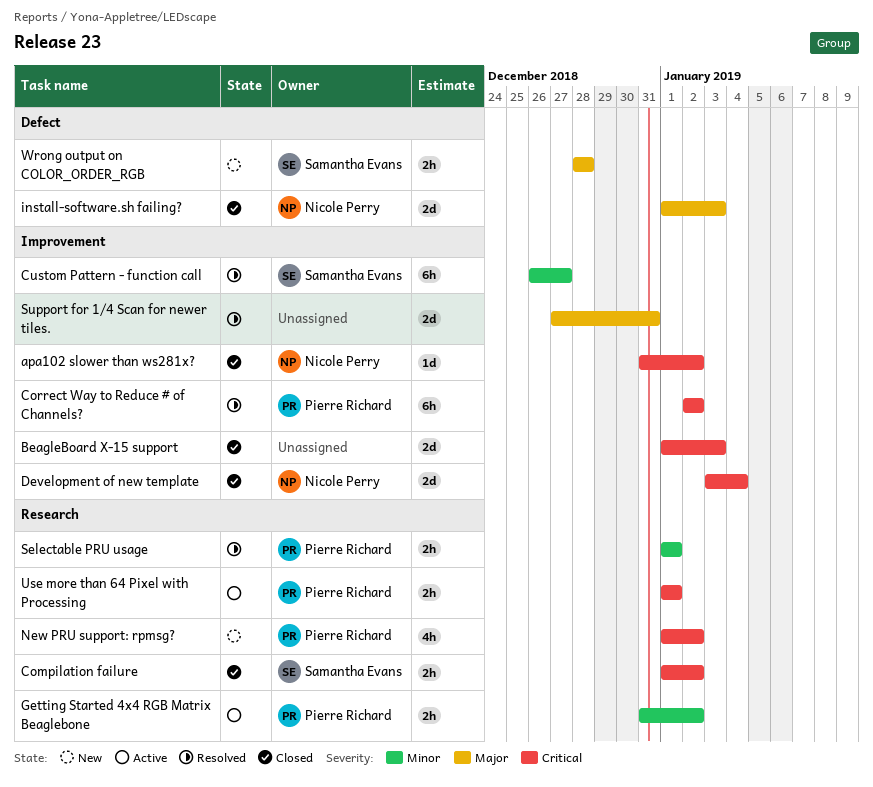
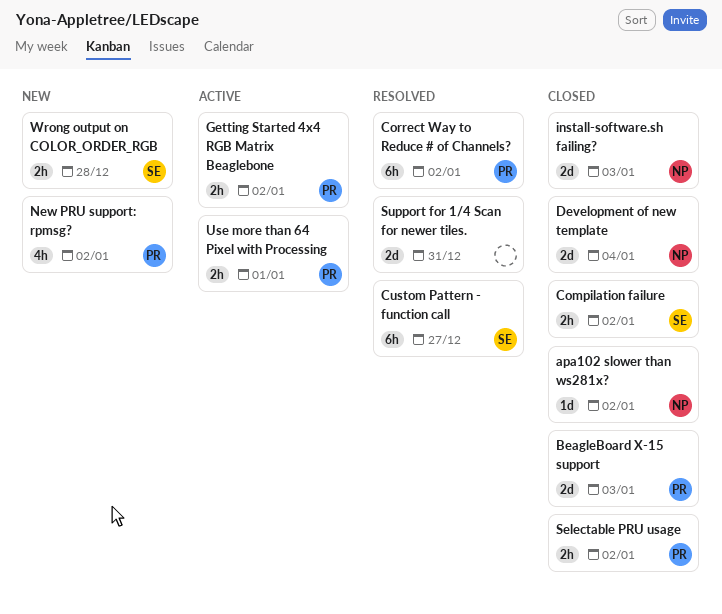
BeagleBoard X-15 support, owner: none -> Pierre Richard
Selectable PRU usage, status: Resolved -> Closed
Selectable PRU usage, due: Jan 1 -> Jan 2

